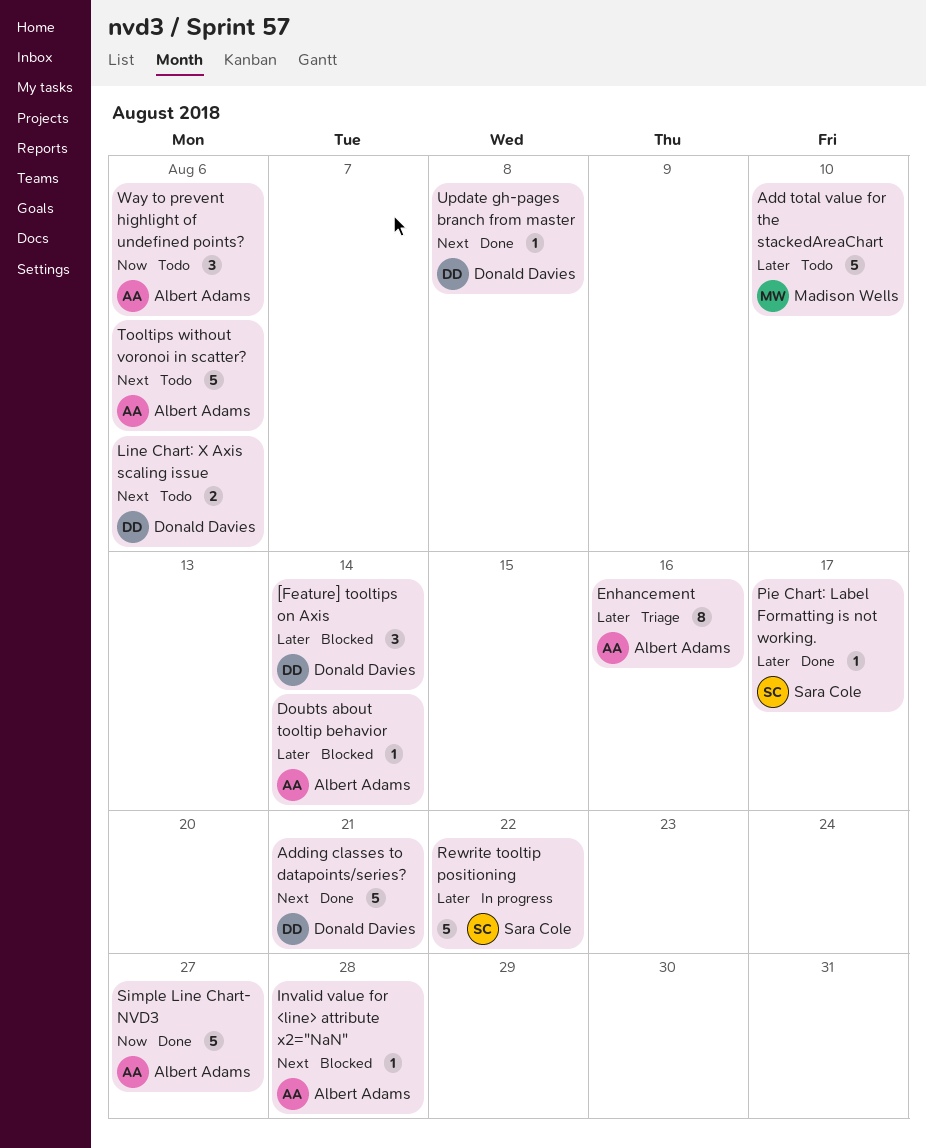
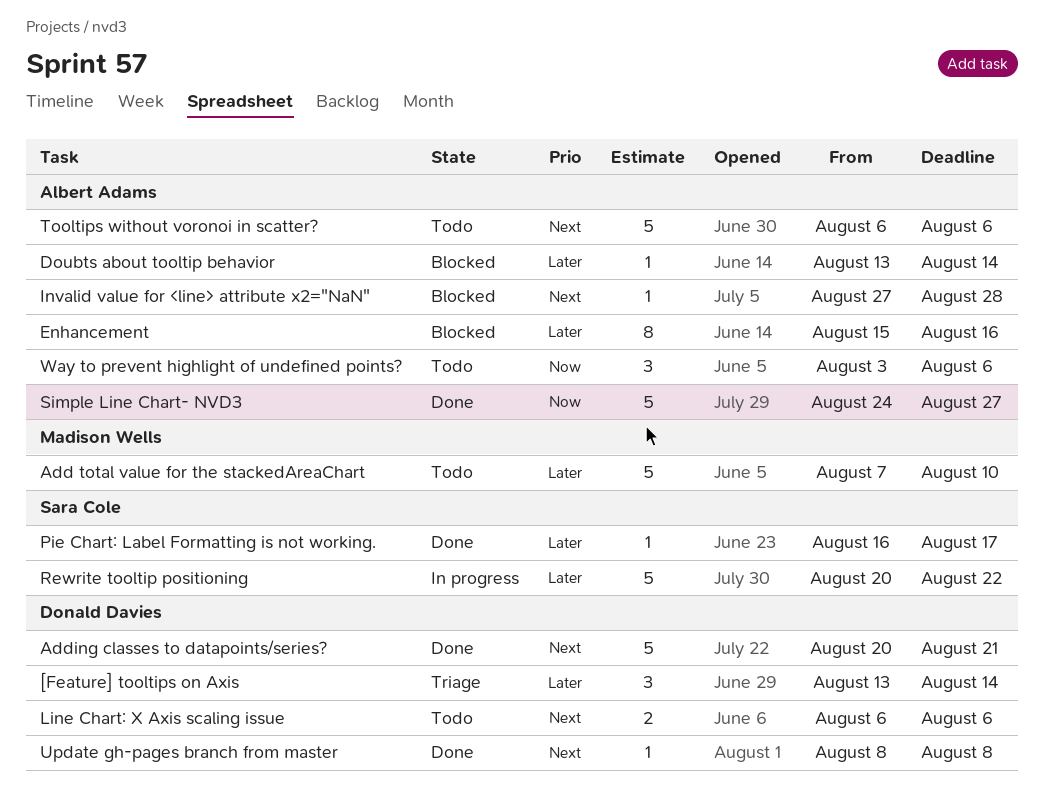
[Feature] tooltips on Axis, status: Blocked -> Triage
Enhancement, status: Triage -> Blocked

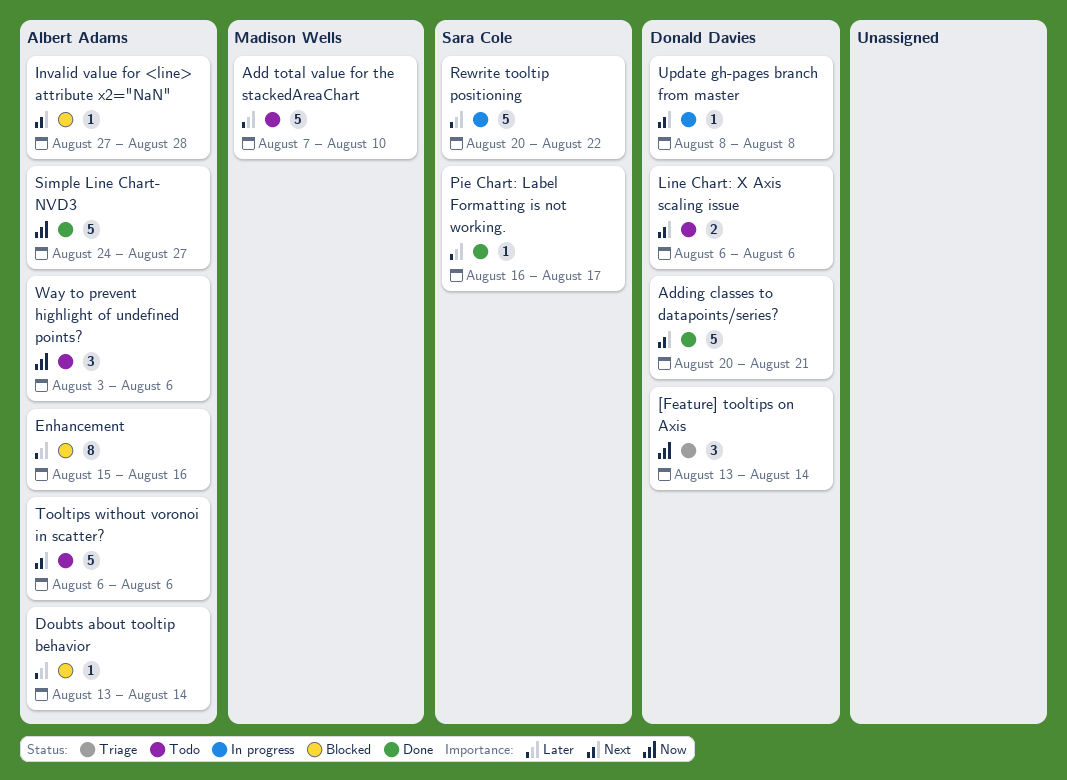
[Feature] tooltips on Axis, priority: Later -> Now
Update gh-pages branch from master, status: Done -> In progress

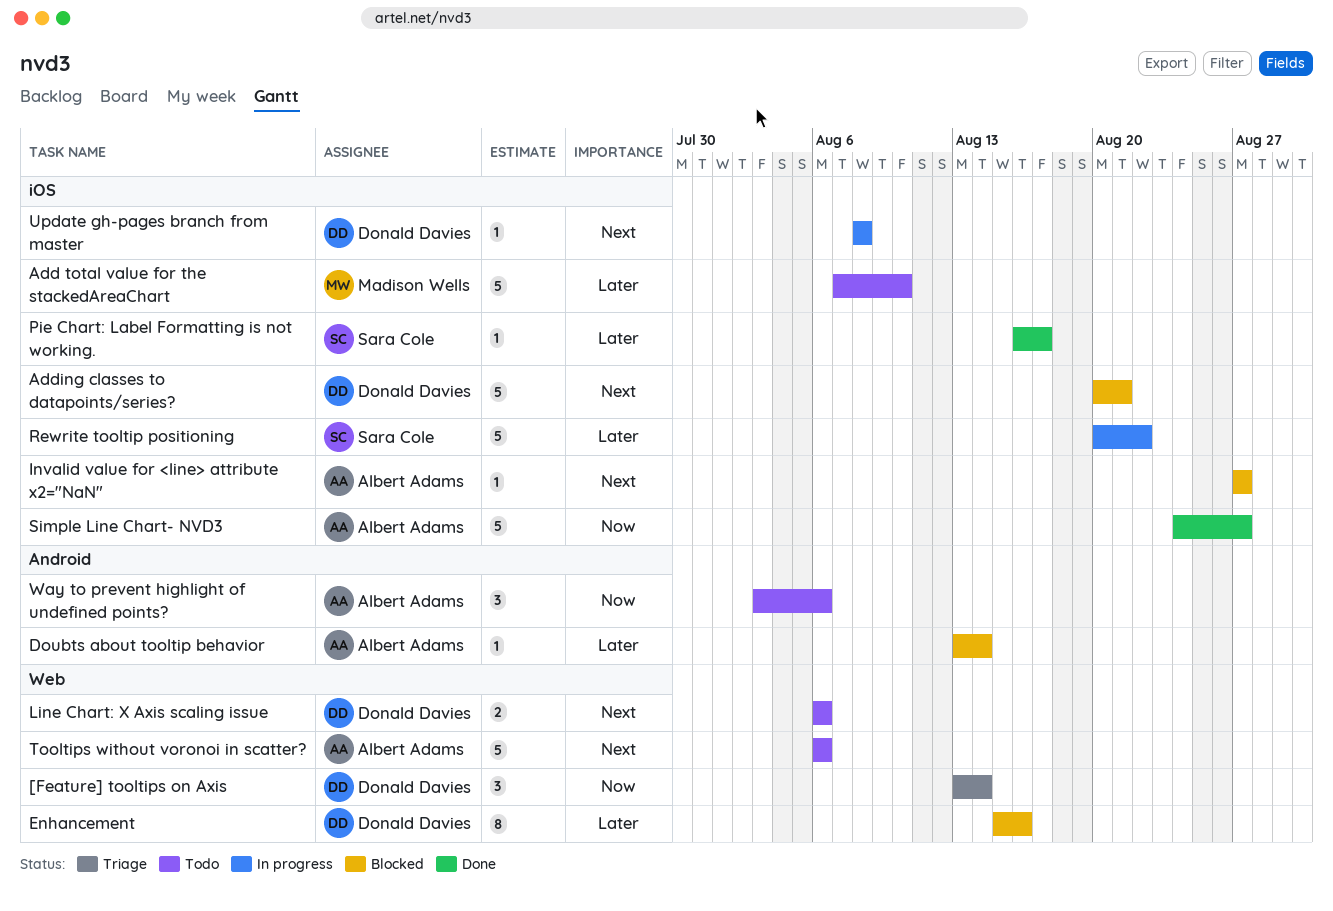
Adding classes to datapoints/series?, status: Done -> Blocked
Enhancement, owner: Albert Adams -> Donald Davies
Invalid value for <line> attribute x2="NaN", due: Aug 28 -> Aug 27

